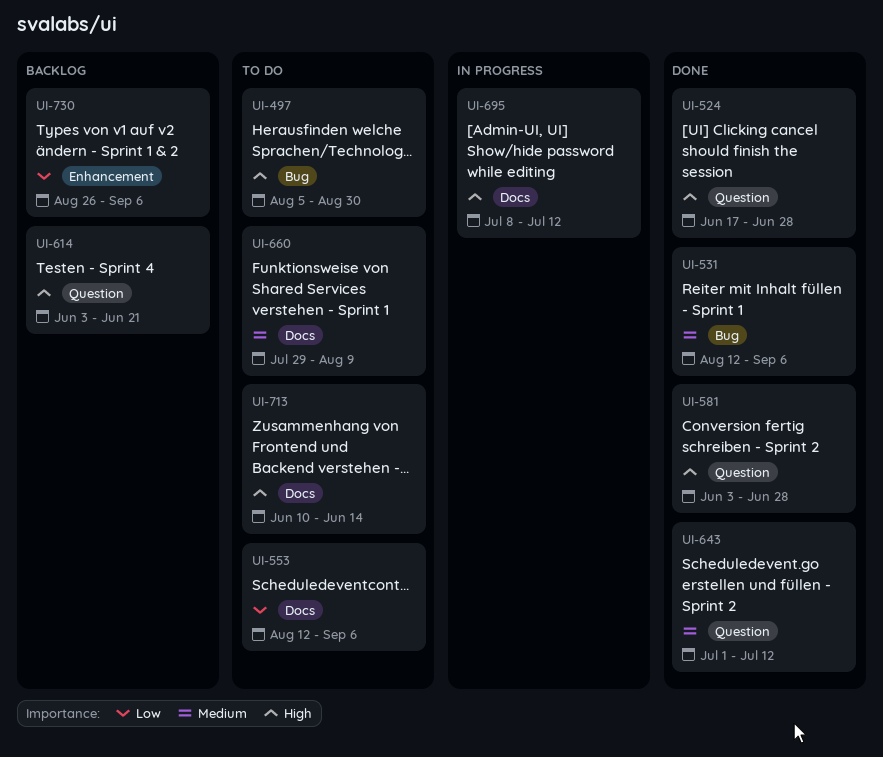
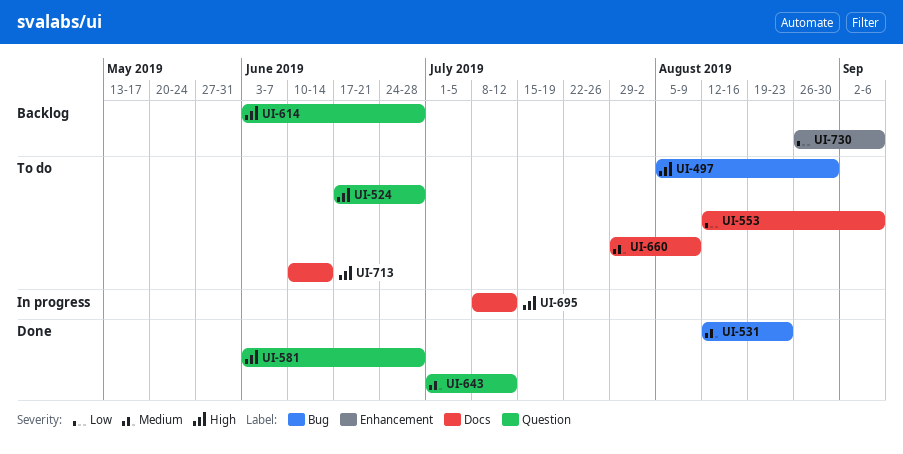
UI-524, status: Done -> To do
UI-531, due: Sep 6 -> Aug 23
UI-614, due: Jun 21 -> Jun 28

